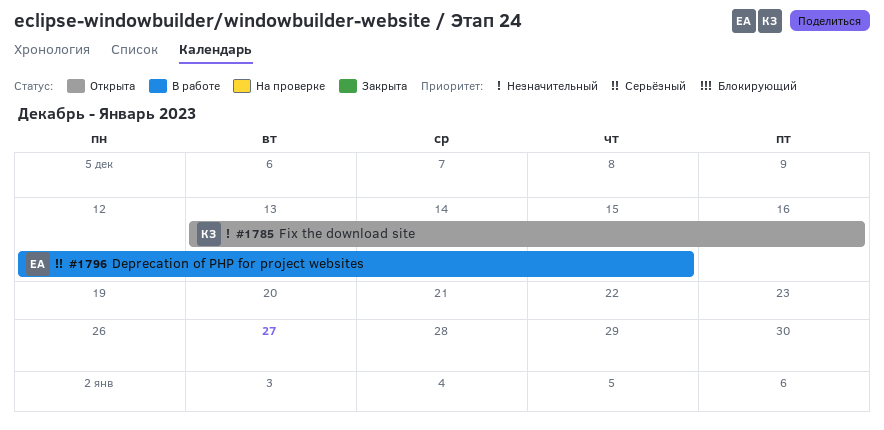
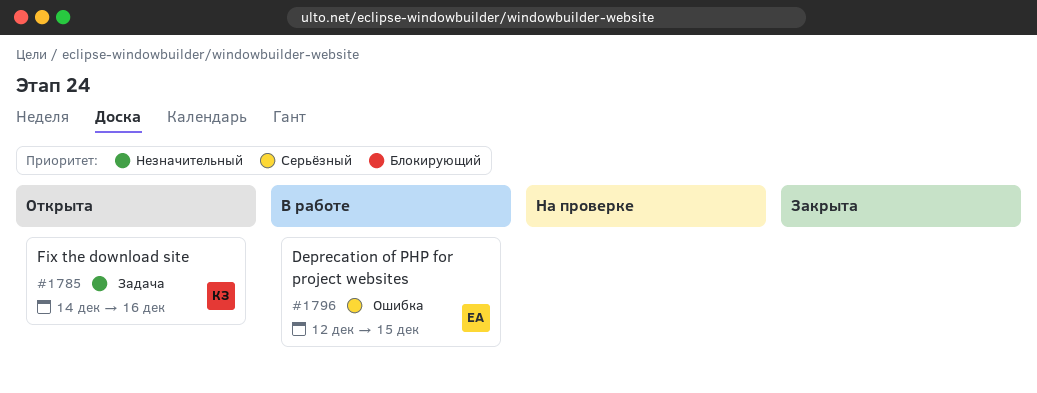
#1785, start: Dec 13 -> Dec 14

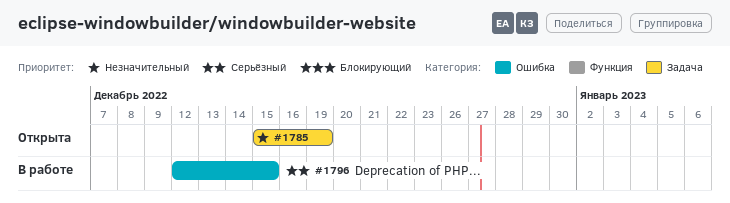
#1785, start: Dec 14 -> Dec 15
#1785, due: Dec 16 -> Dec 19

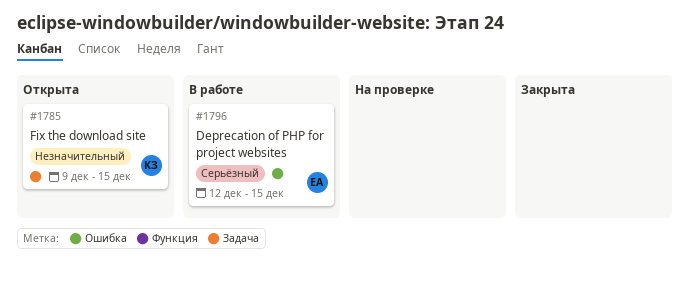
#1785, start: Dec 15 -> Dec 9
#1785, due: Dec 19 -> Dec 15

